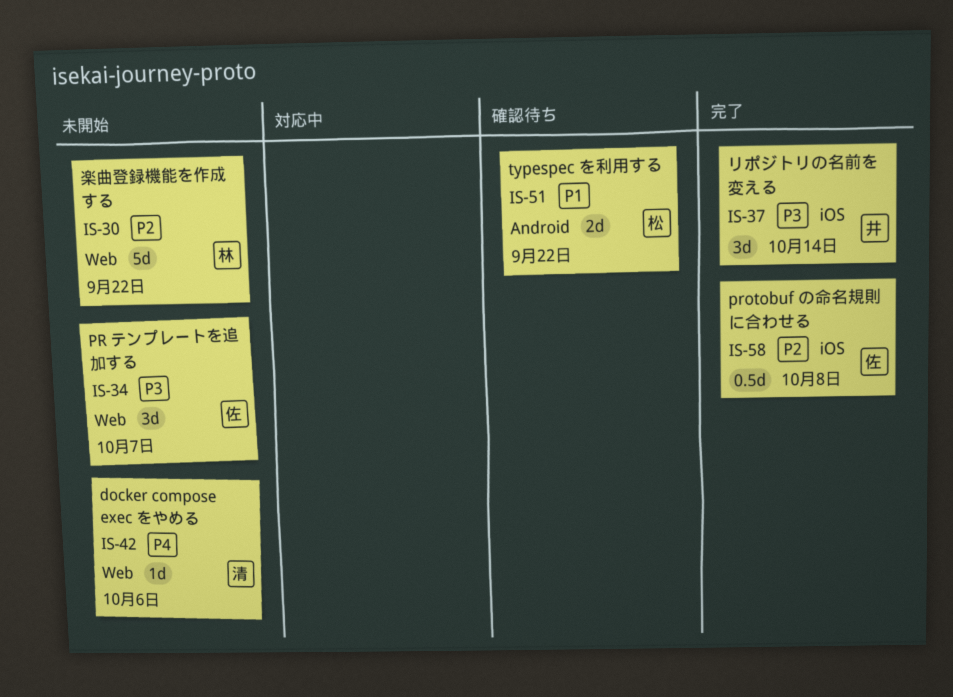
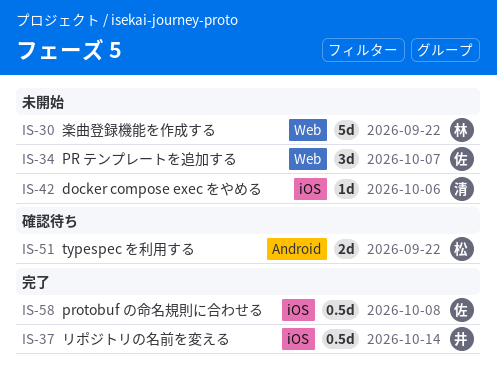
IS-37, estimate: 3d -> 0.5d
IS-42, label: Web -> iOS

